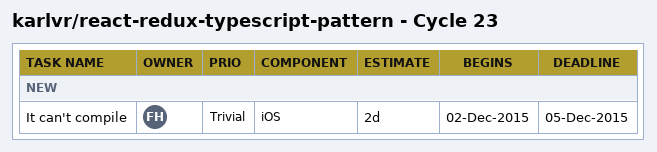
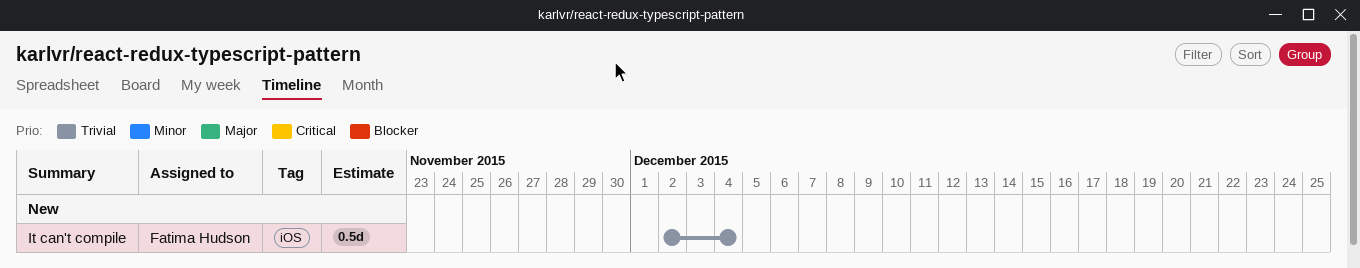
It can't compile, estimate: 2d -> 0.5d
It can't compile, due: Dec 5 -> Dec 4

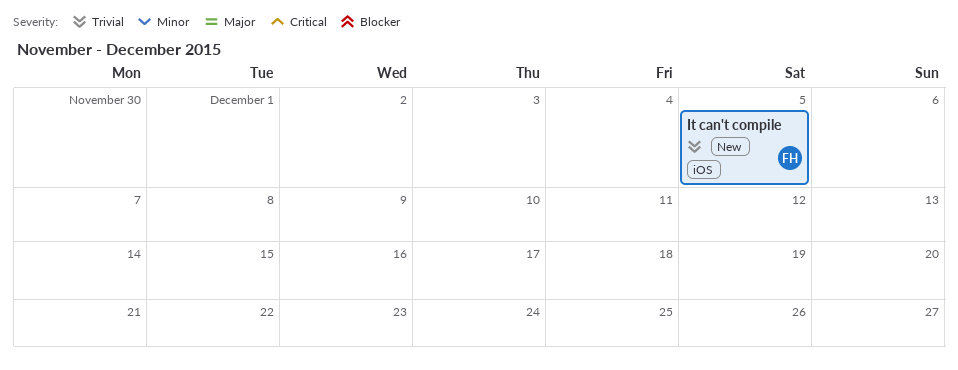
It can't compile, due: Dec 4 -> Dec 5

